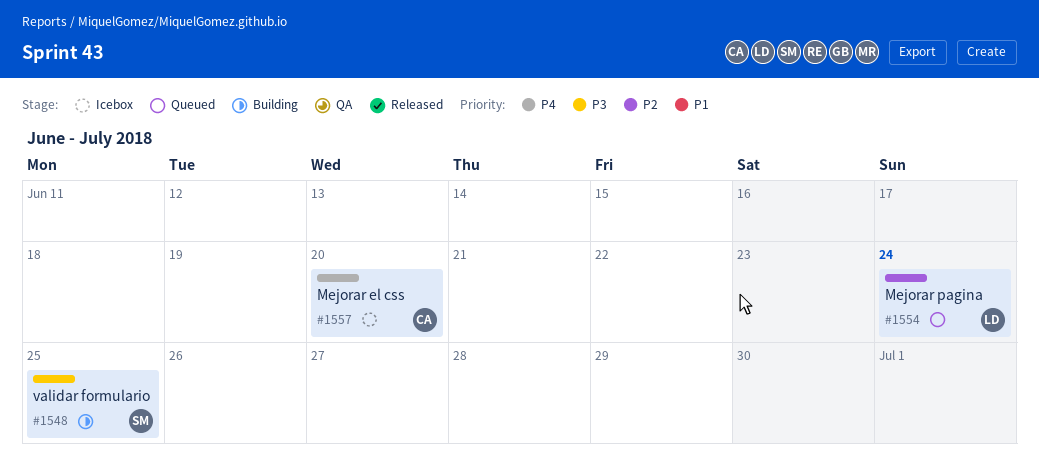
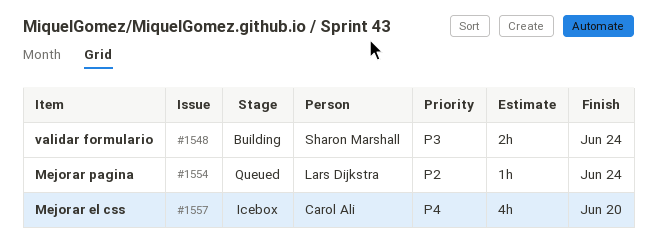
#1548, due: Jun 25 -> Jun 24

